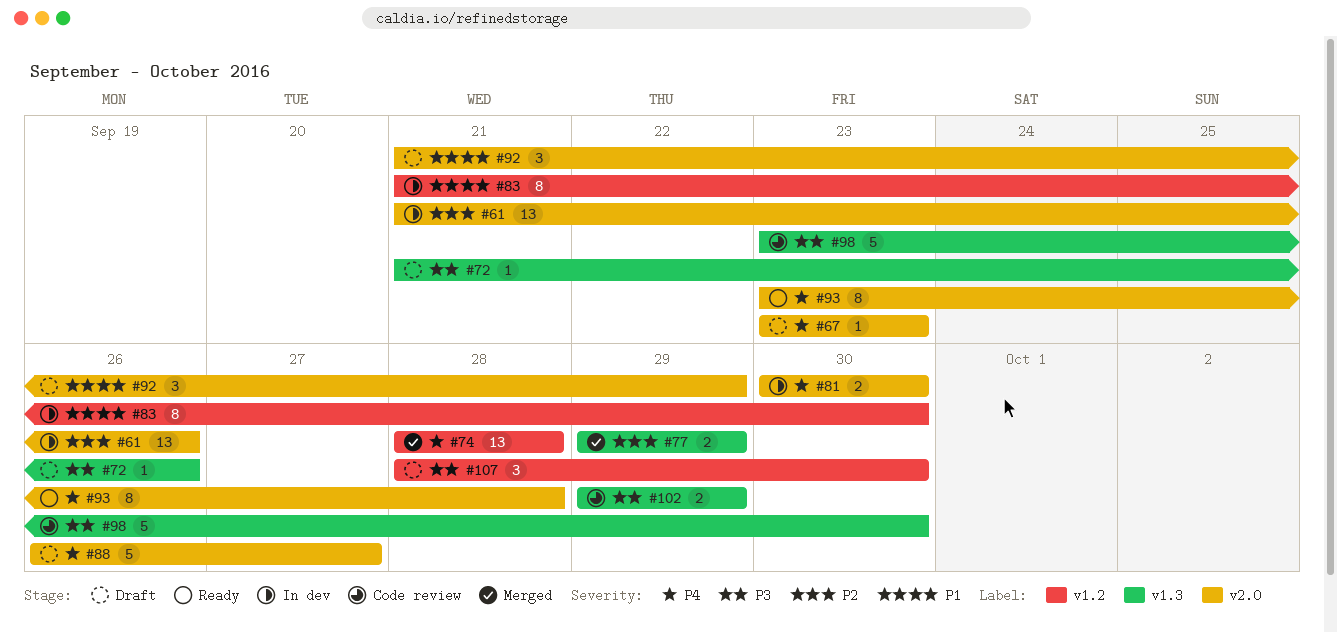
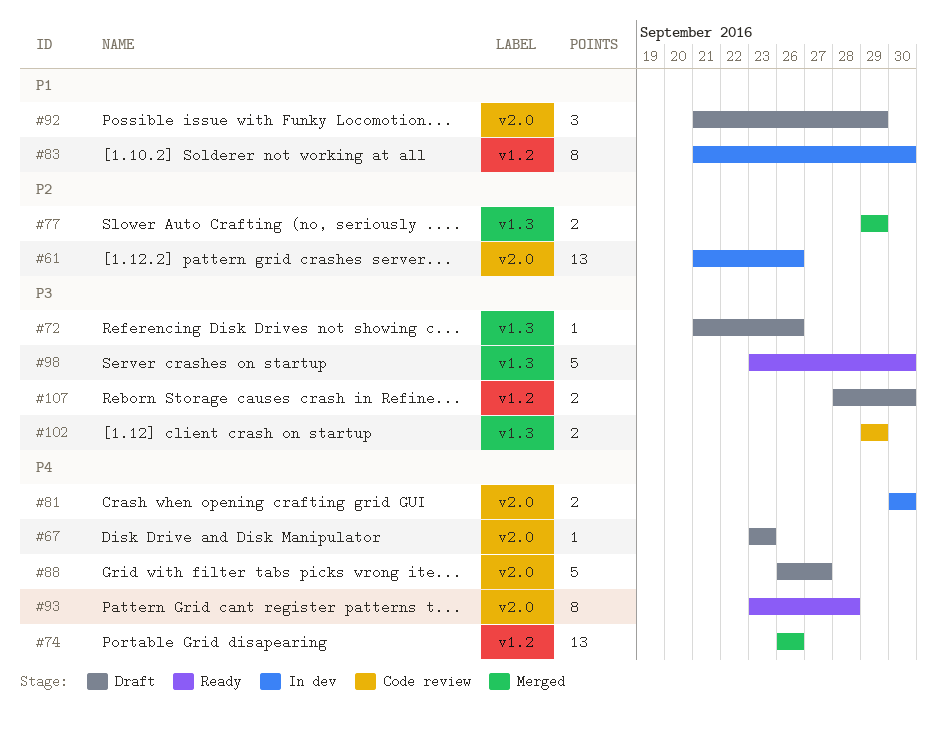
#74, start: Sep 28 -> Sep 26
#74, due: Sep 28 -> Sep 26
#98, status: Code review -> Ready
#107, estimate: 3 -> 2

